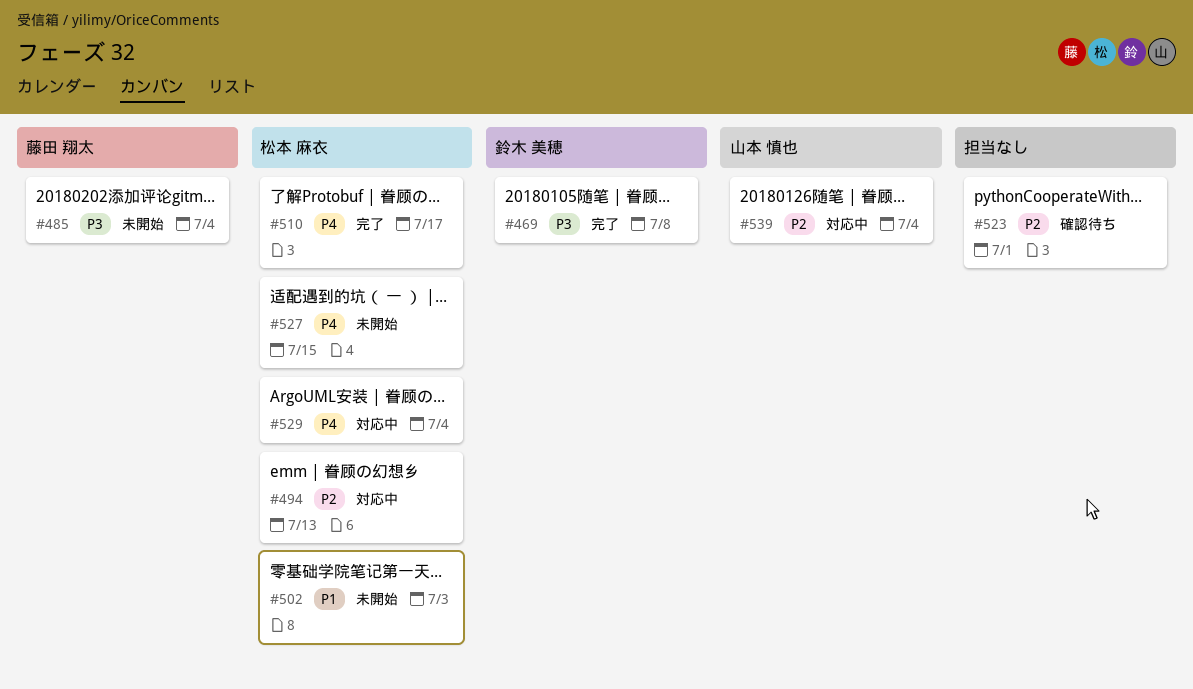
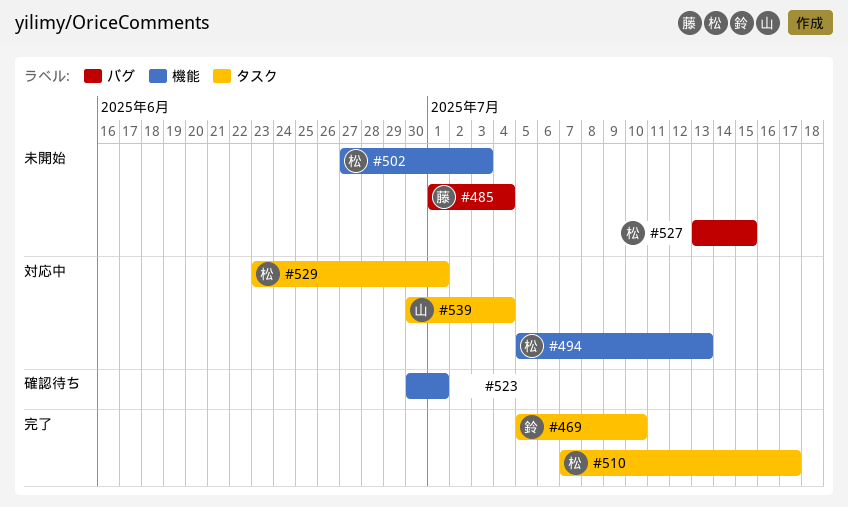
#469, due: Jul 8 -> Jul 10
#529, due: Jul 4 -> Jul 1

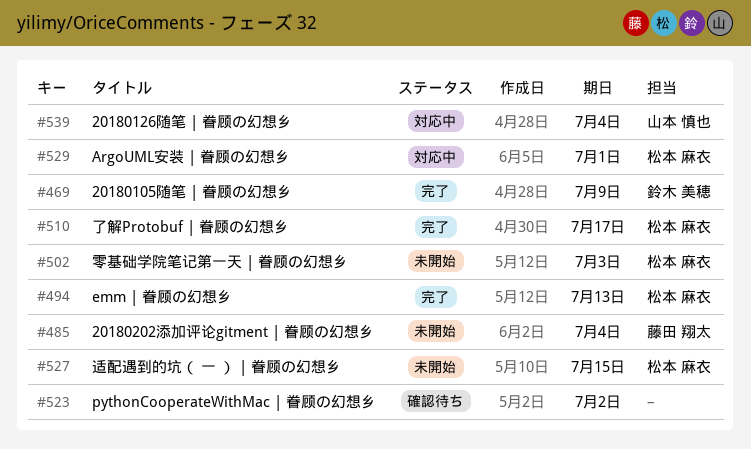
#469, due: Jul 10 -> Jul 9
#494, status: 対応中 -> 完了
#523, due: Jul 1 -> Jul 2

